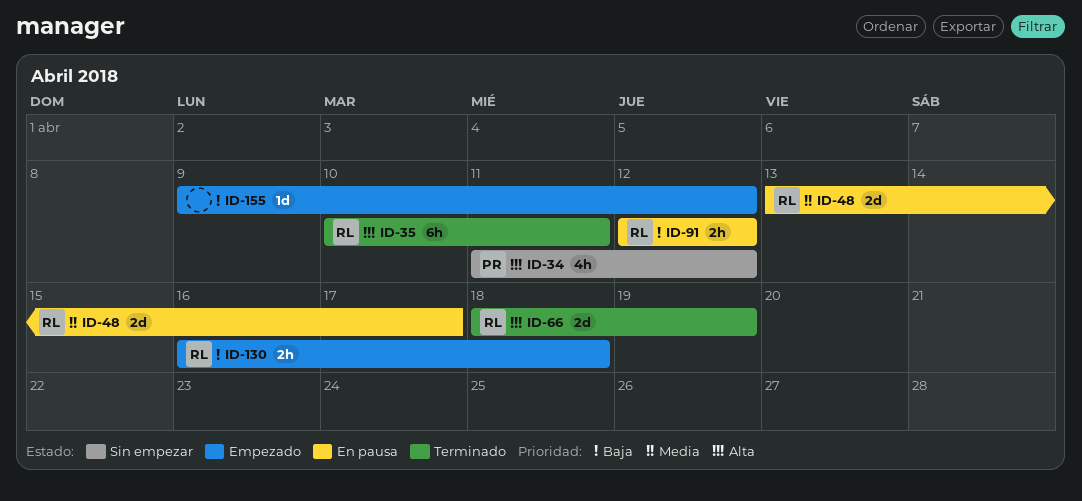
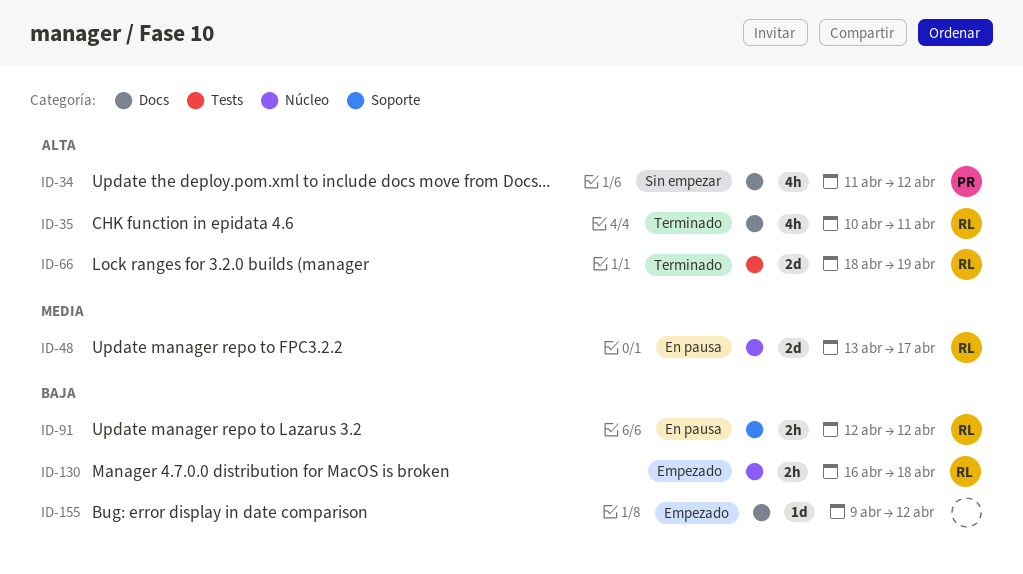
ID-35, estimate: 6h -> 4h

